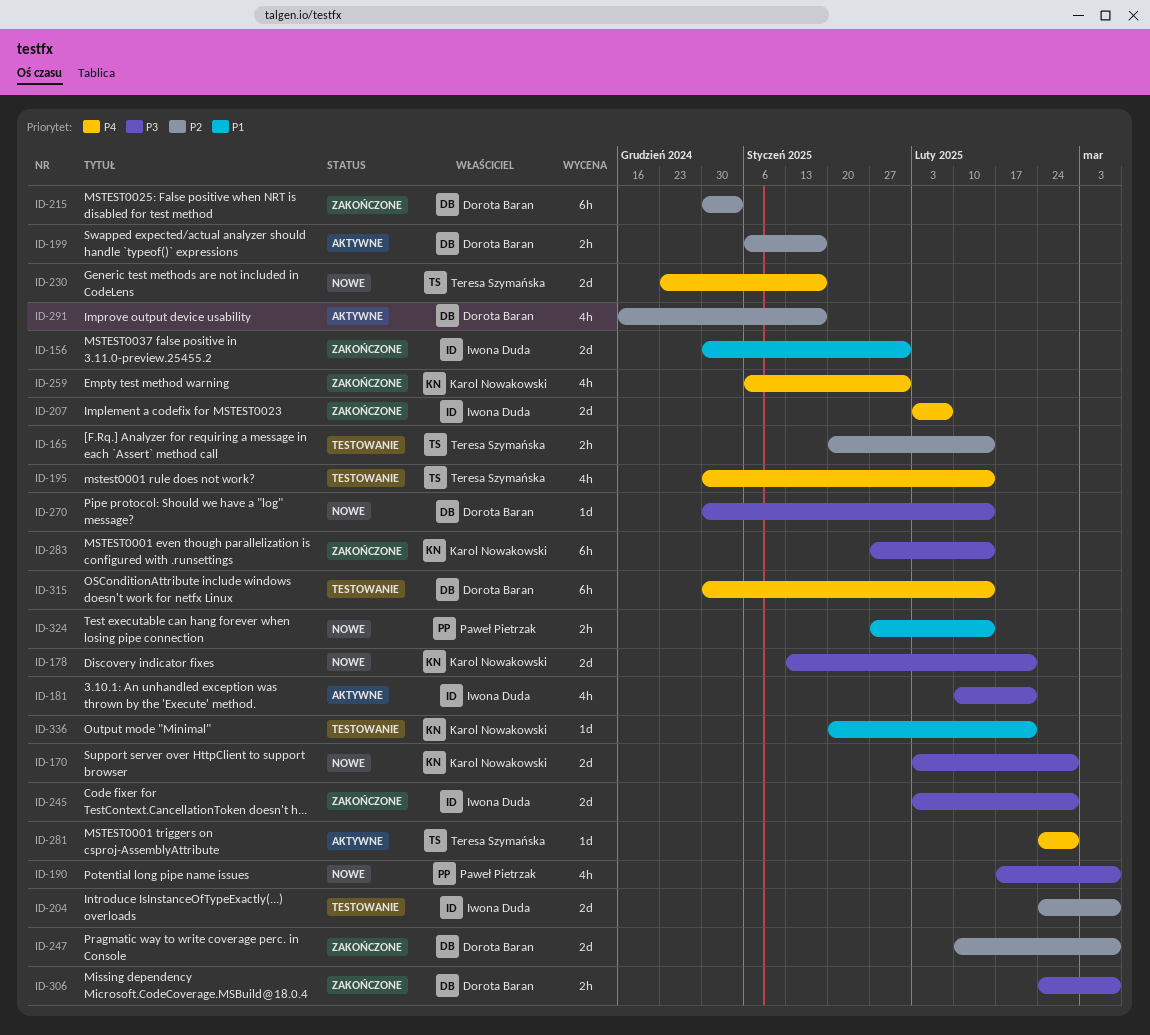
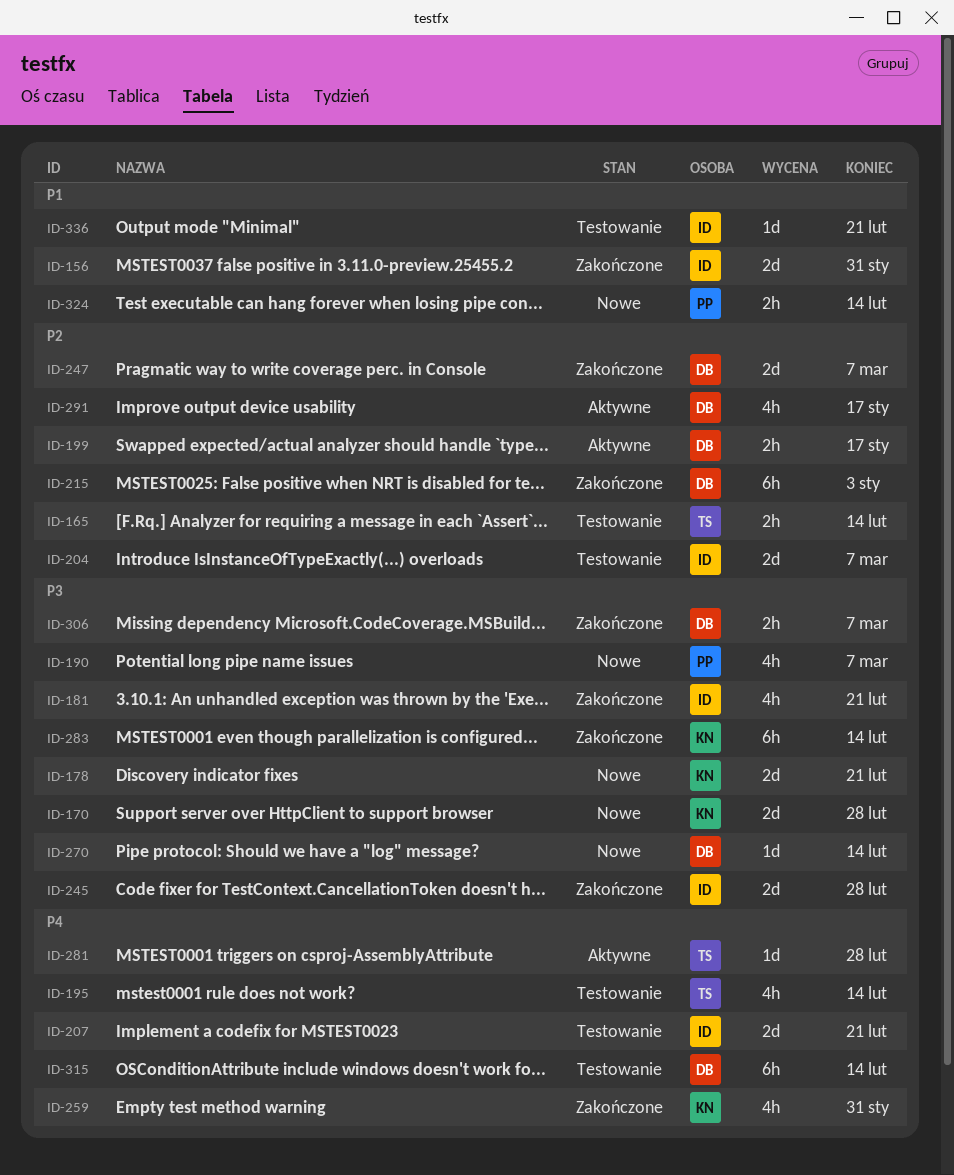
ID-181, status: Aktywne -> Zakończone
ID-207, status: Zakończone -> Testowanie
ID-207, due: Feb 7 -> Feb 21
ID-230: present -> none
ID-336, owner: Karol Nowakowski -> Iwona Duda

